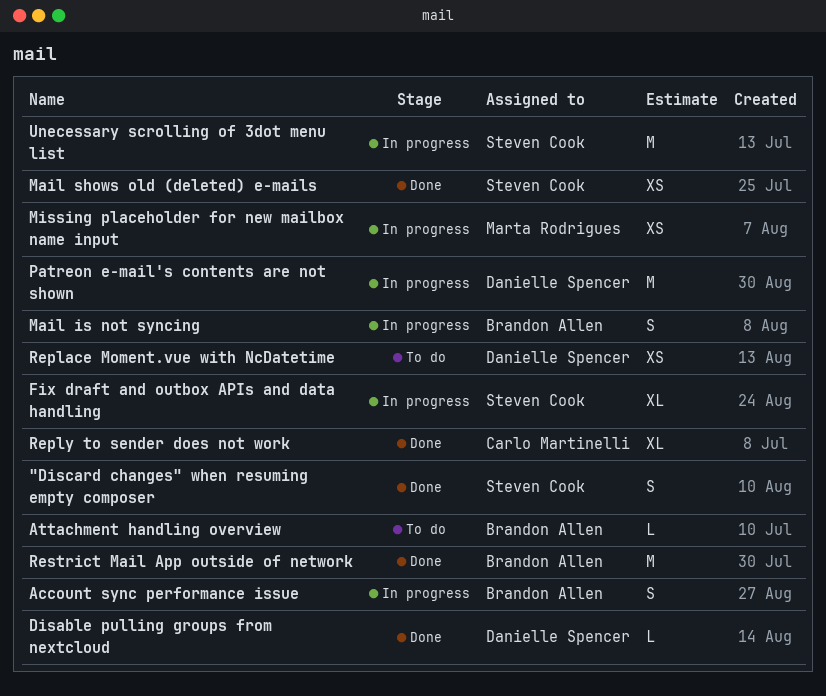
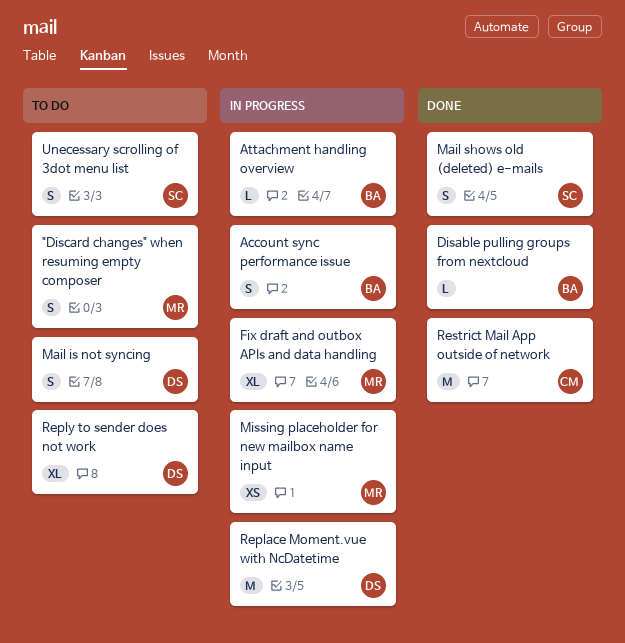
"Discard changes" when resuming empty composer, status: Done -> To do
"Discard changes" when resuming empty composer, owner: Steven Cook -> Marta Rodrigues
Attachment handling overview, status: To do -> In progress
Disable pulling groups from nextcloud, owner: Danielle Spencer -> Brandon Allen
Fix draft and outbox APIs and data handling, owner: Steven Cook -> Marta Rodrigues
Mail is not syncing, status: In progress -> To do
Mail is not syncing, owner: Brandon Allen -> Danielle Spencer
Mail shows old (deleted) e-mails, estimate: XS -> S
Patreon e-mail's contents are not shown: present -> none
Replace Moment.vue with NcDatetime, status: To do -> In progress
Replace Moment.vue with NcDatetime, estimate: XS -> M
Reply to sender does not work, status: Done -> To do
Reply to sender does not work, owner: Carlo Martinelli -> Danielle Spencer
Restrict Mail App outside of network, owner: Brandon Allen -> Carlo Martinelli
Unecessary scrolling of 3dot menu list, status: In progress -> To do
Unecessary scrolling of 3dot menu list, estimate: M -> S

